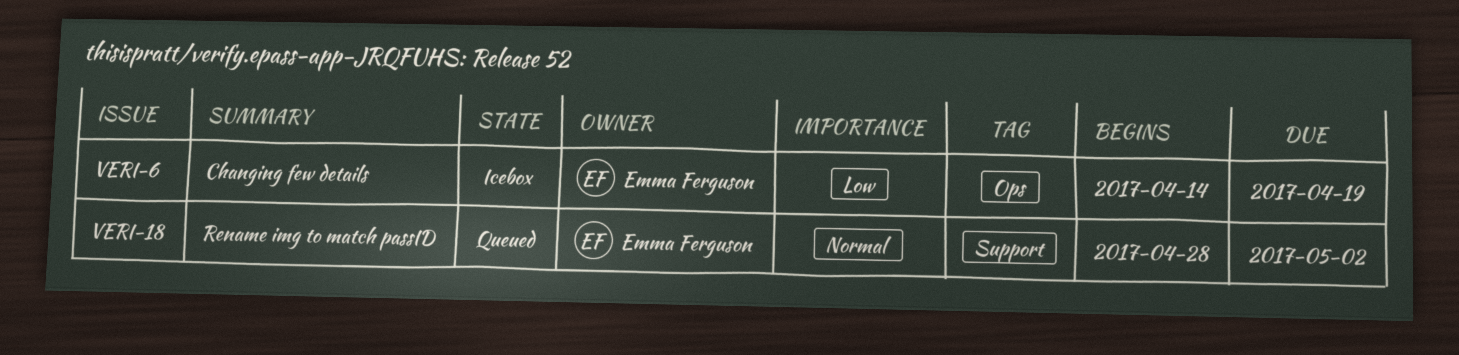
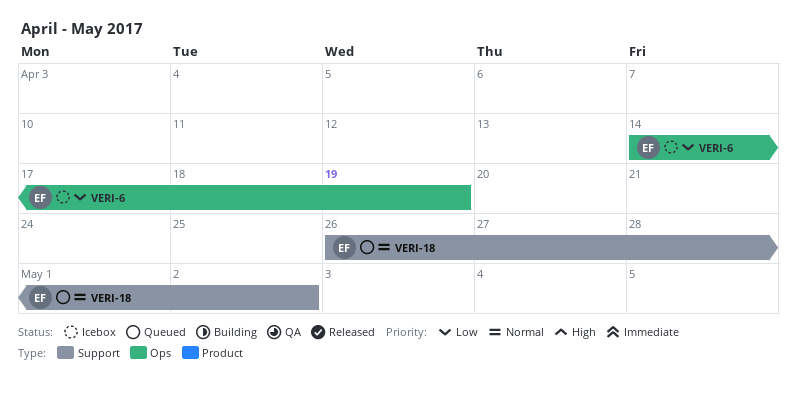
VERI-18, start: Apr 28 -> Apr 26

